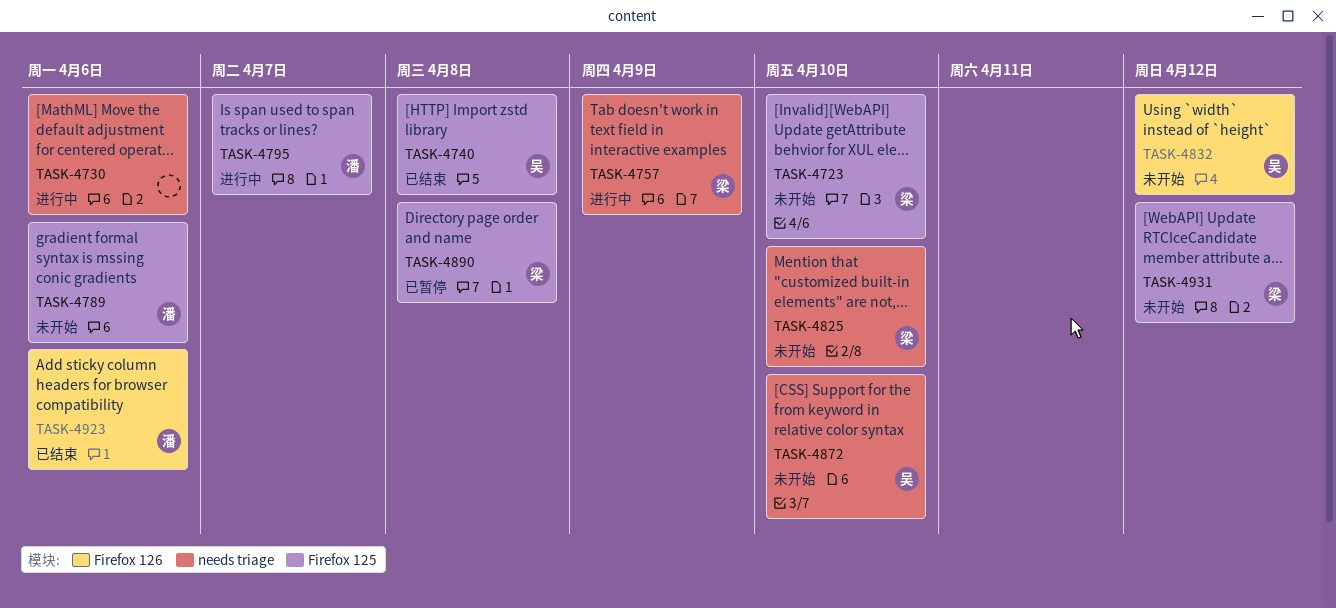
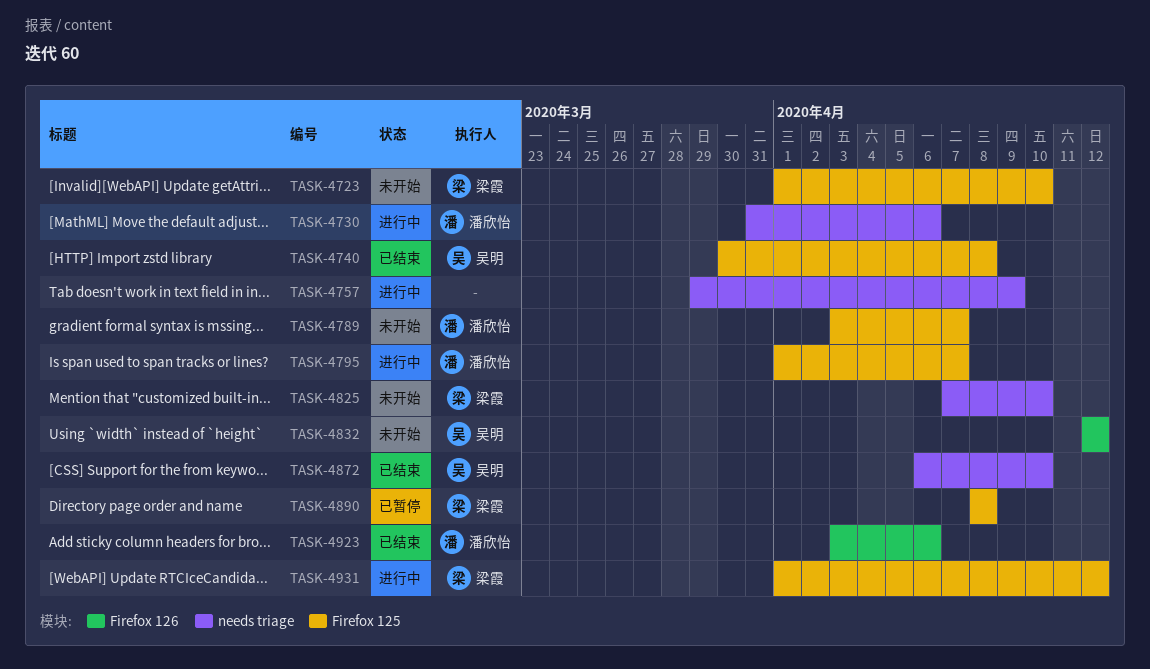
TASK-4730, owner: none -> 潘欣怡
TASK-4757, owner: 梁霞 -> none
TASK-4789, due: Apr 6 -> Apr 7
TASK-4872, status: 未开始 -> 已结束
TASK-4931, status: 未开始 -> 进行中

